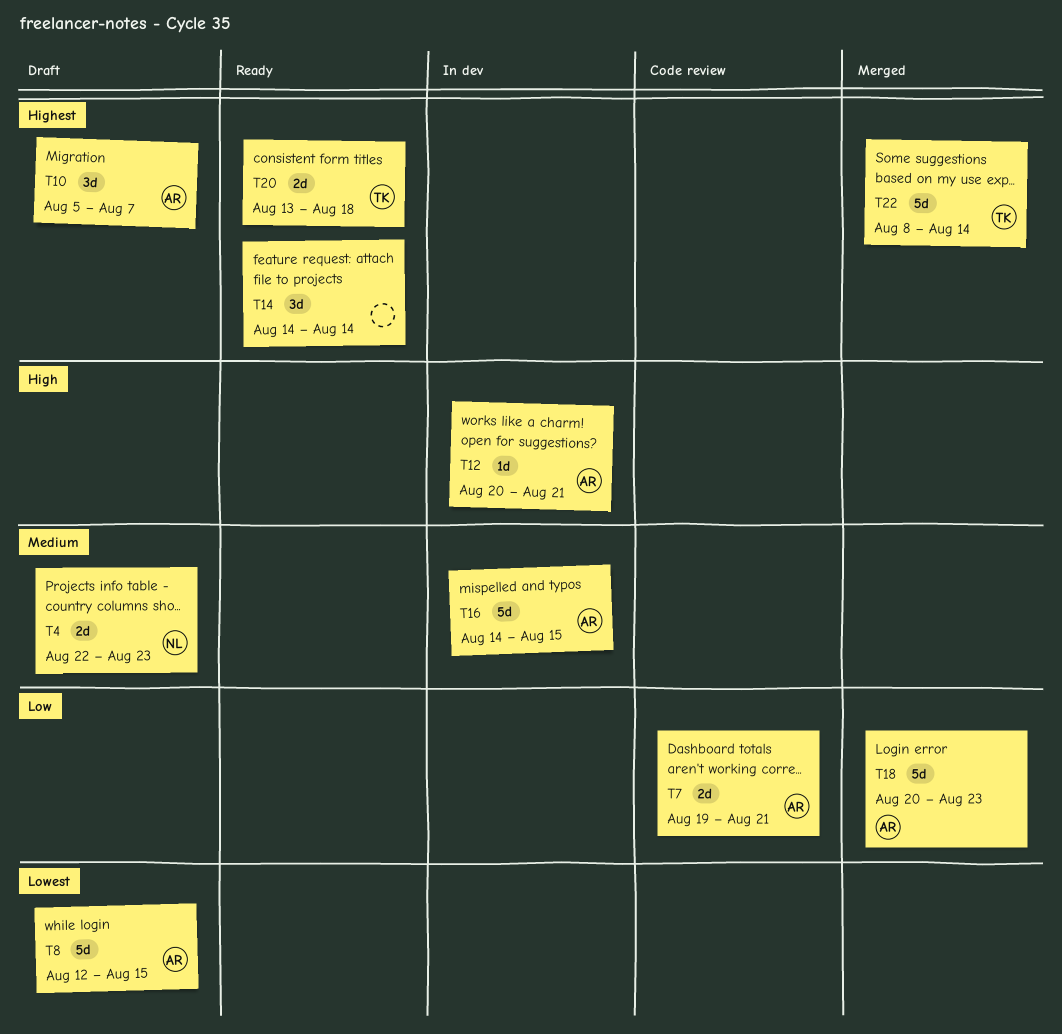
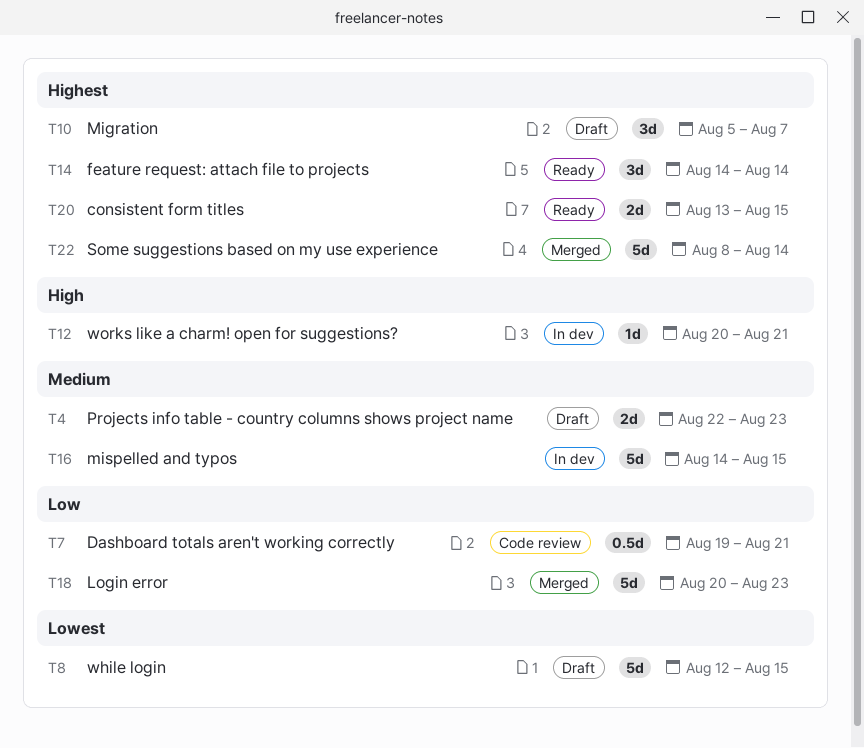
T7, estimate: 2d -> 0.5d
T20, due: Aug 18 -> Aug 15

